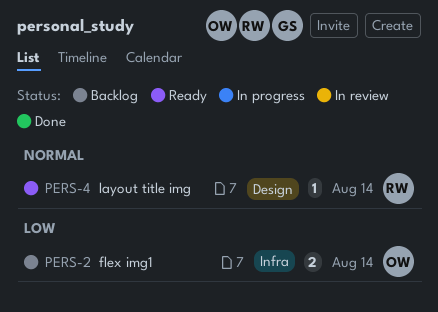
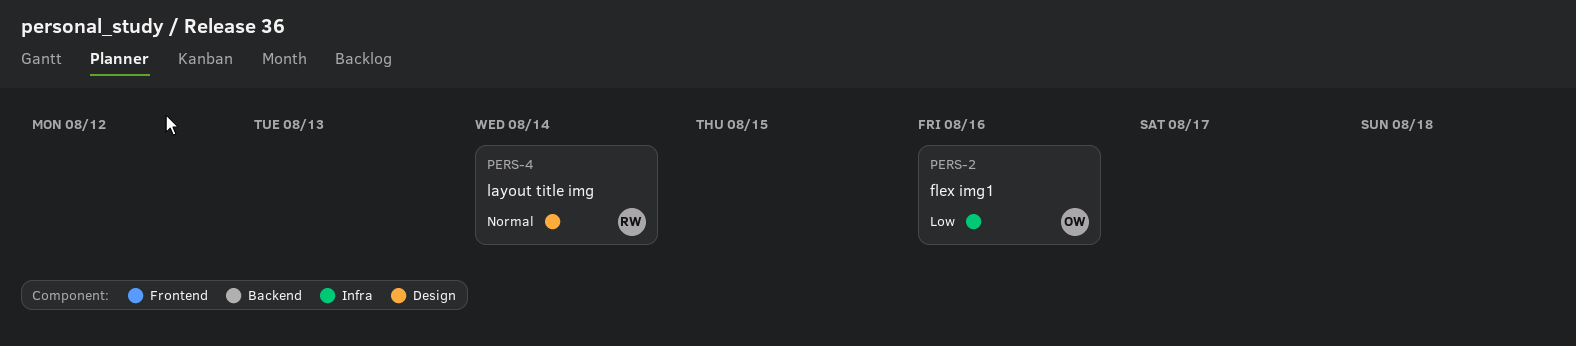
PERS-2, due: Aug 14 -> Aug 16

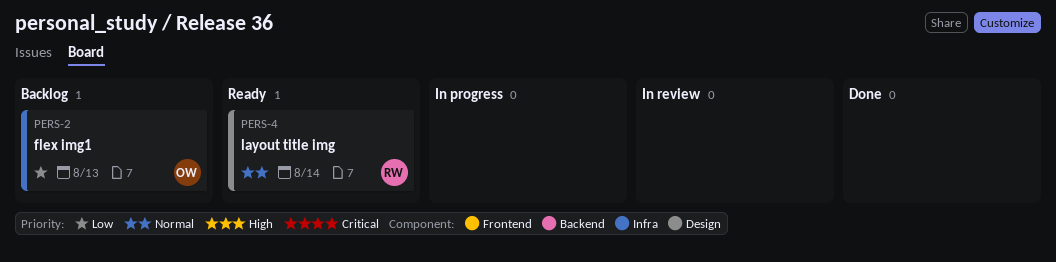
PERS-2, due: Aug 16 -> Aug 13

